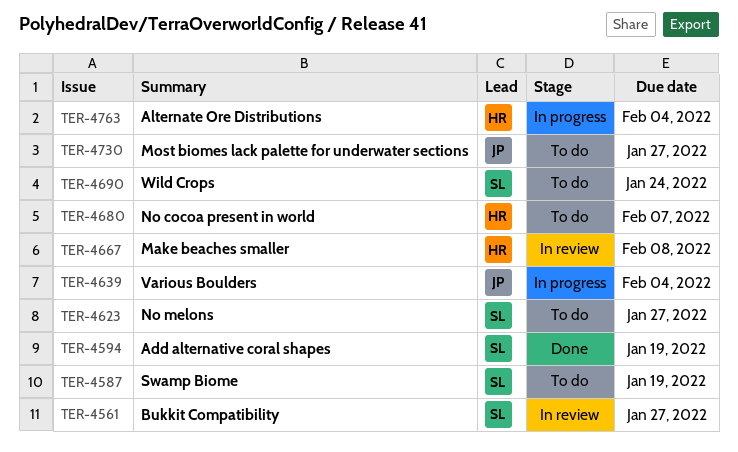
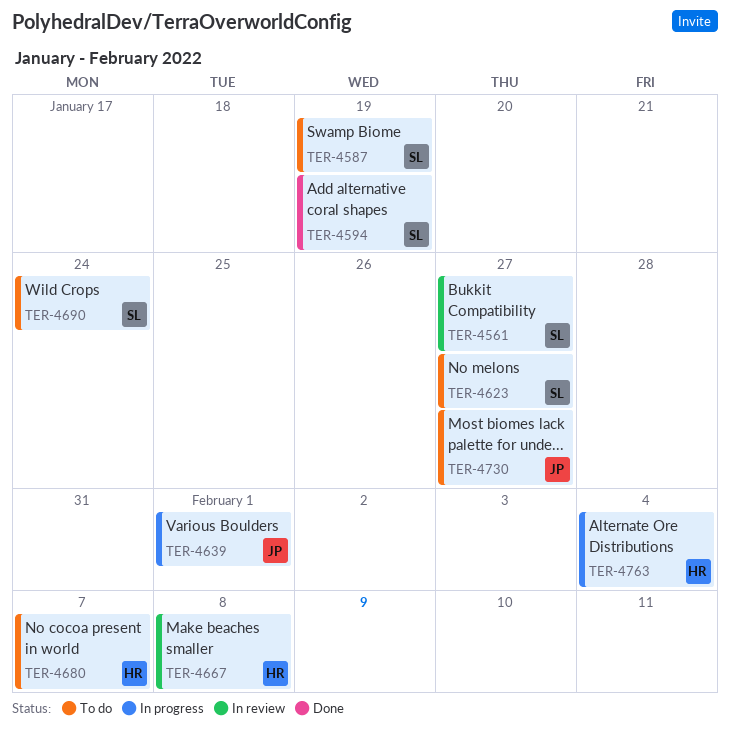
TER-4639, due: Feb 4 -> Feb 1

